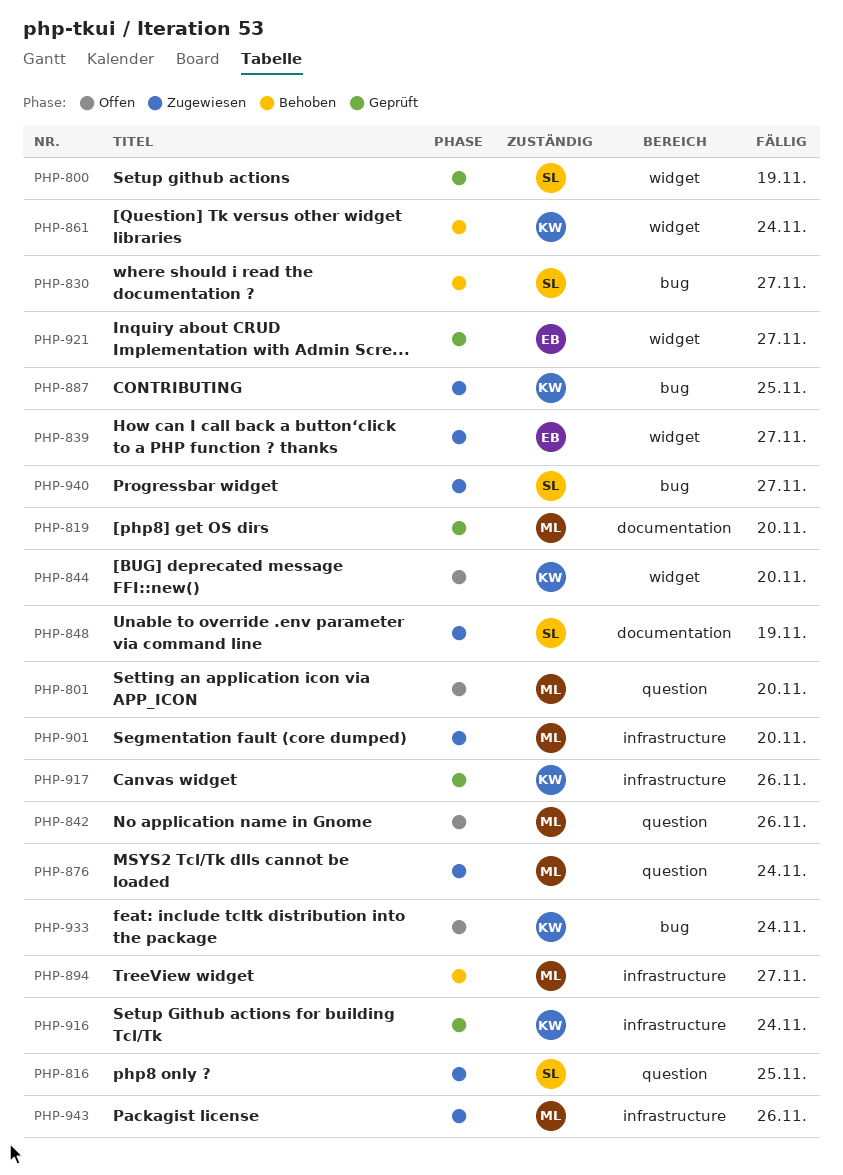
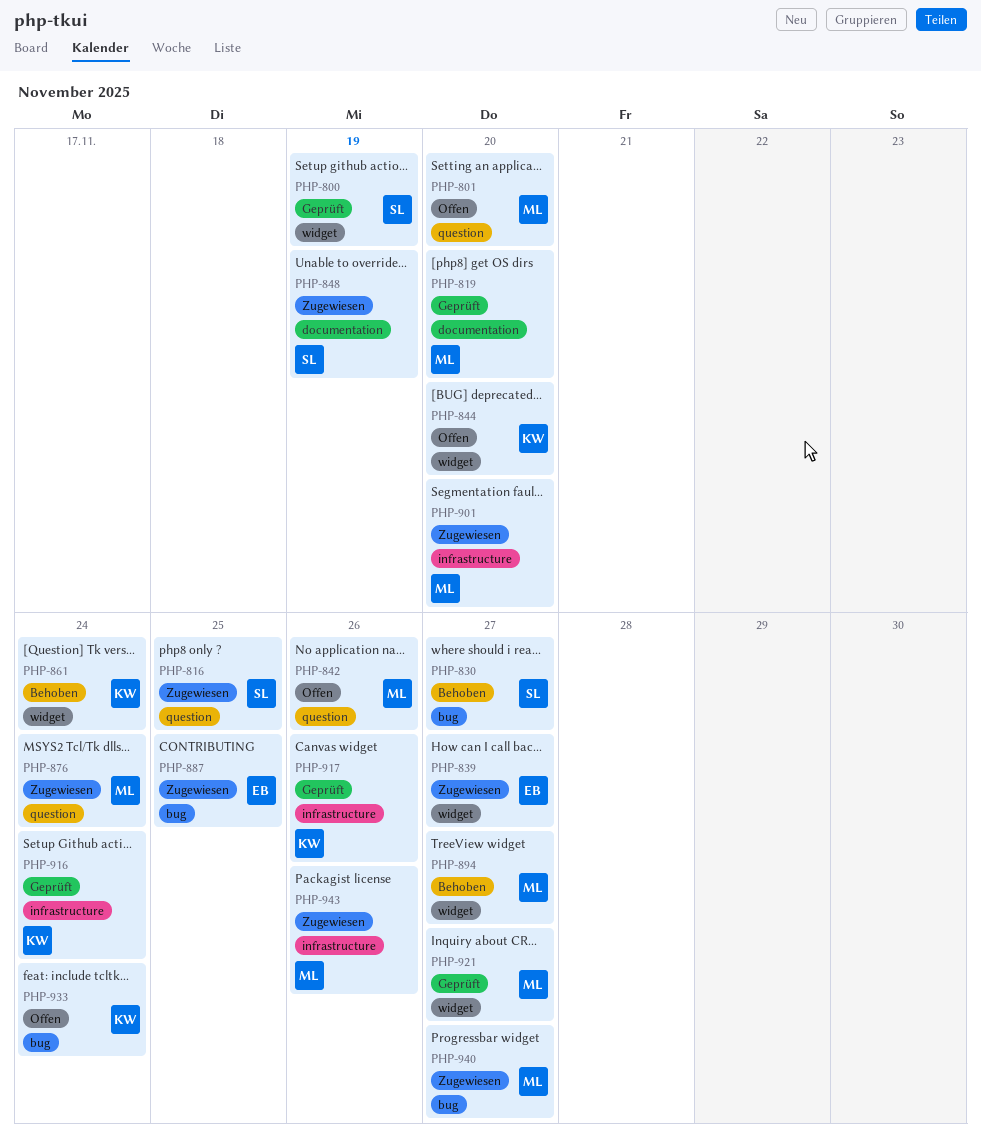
PHP-887, owner: KW -> EB
PHP-894, label: infrastructure -> widget
PHP-921, owner: EB -> ML
PHP-940, owner: SL -> ML

